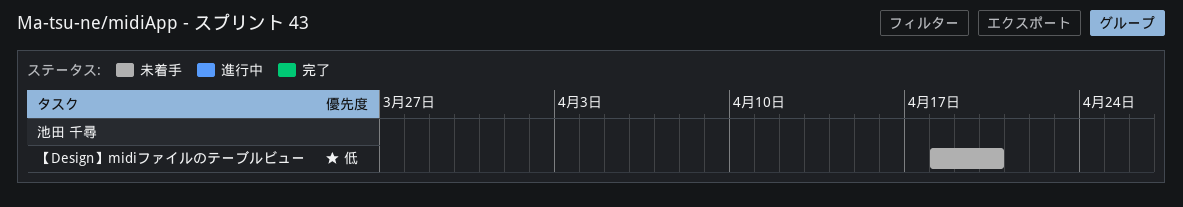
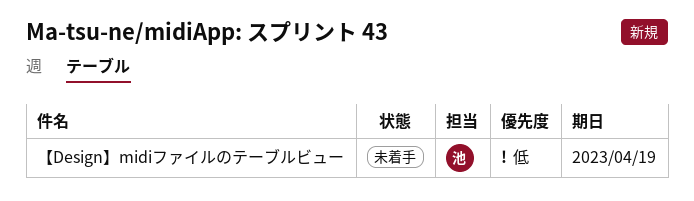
【Design】midiファイルのテーブルビュー, due: Apr 20 -> Apr 19

